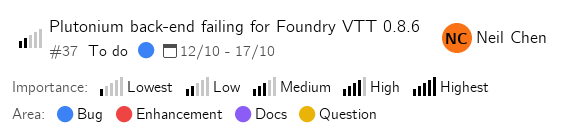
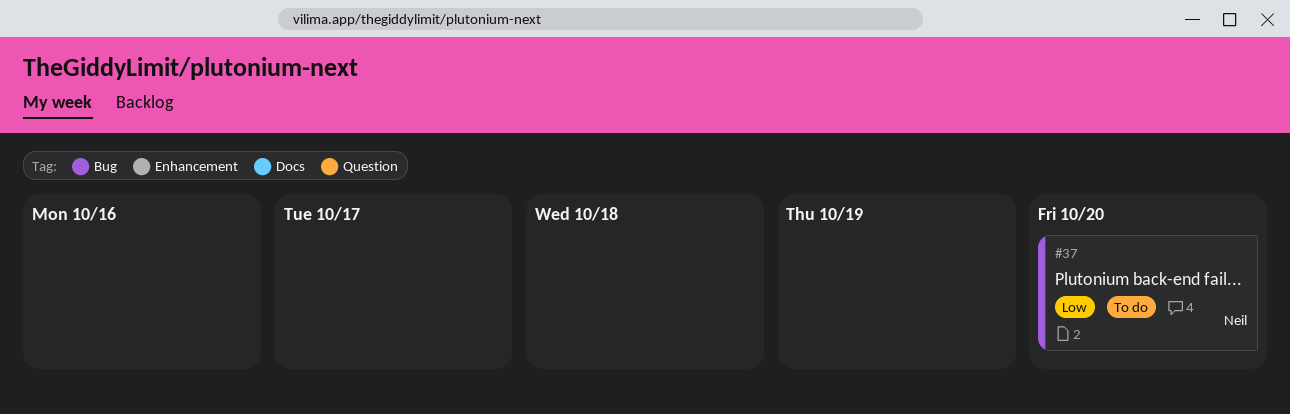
#37, due: Oct 17 -> Oct 20

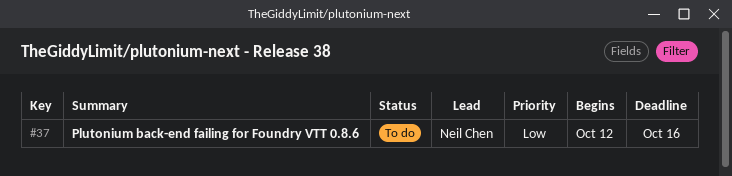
#37, due: Oct 20 -> Oct 16

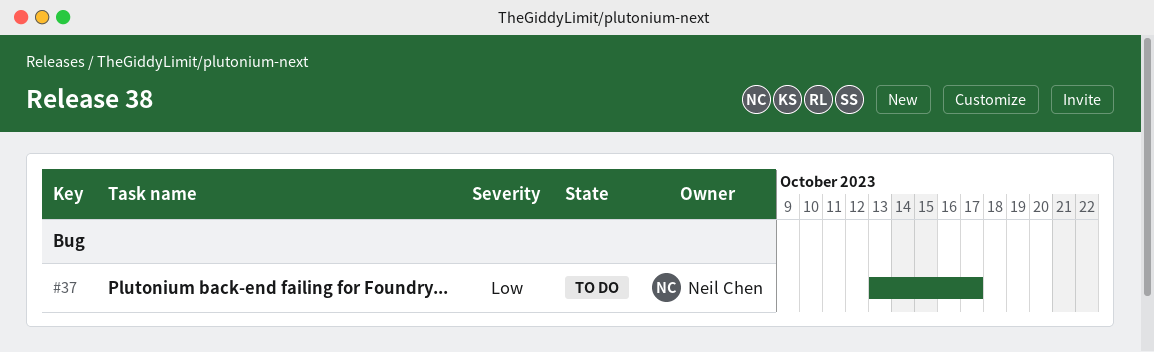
#37, start: Oct 12 -> Oct 13
#37, due: Oct 16 -> Oct 17

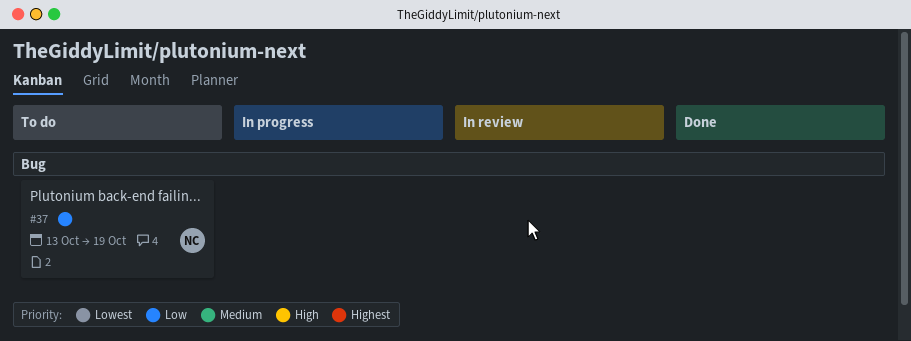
#37, due: Oct 17 -> Oct 19

